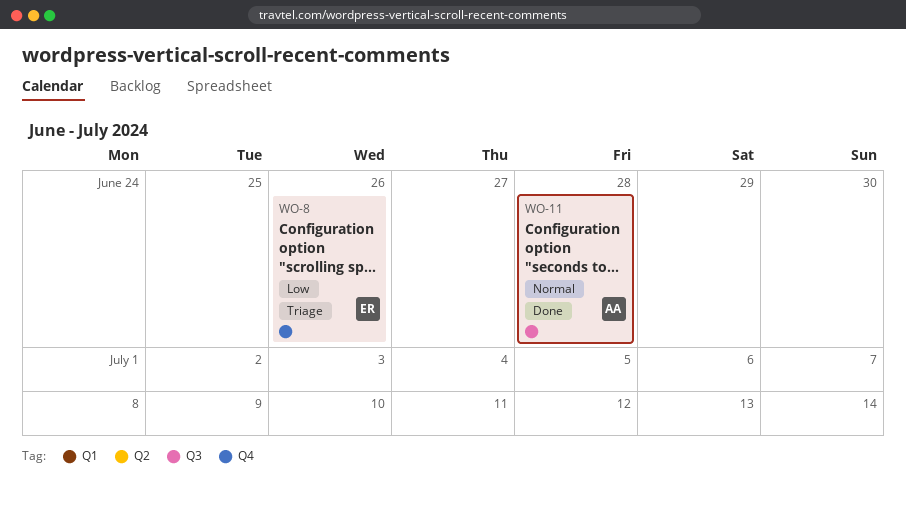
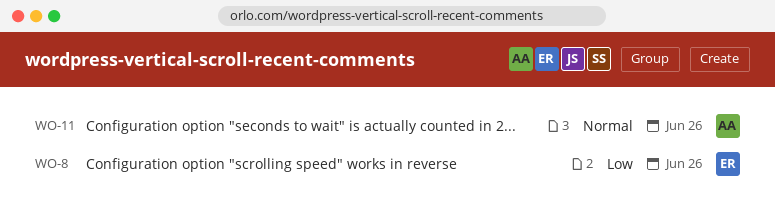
WO-11, due: Jun 28 -> Jun 26

